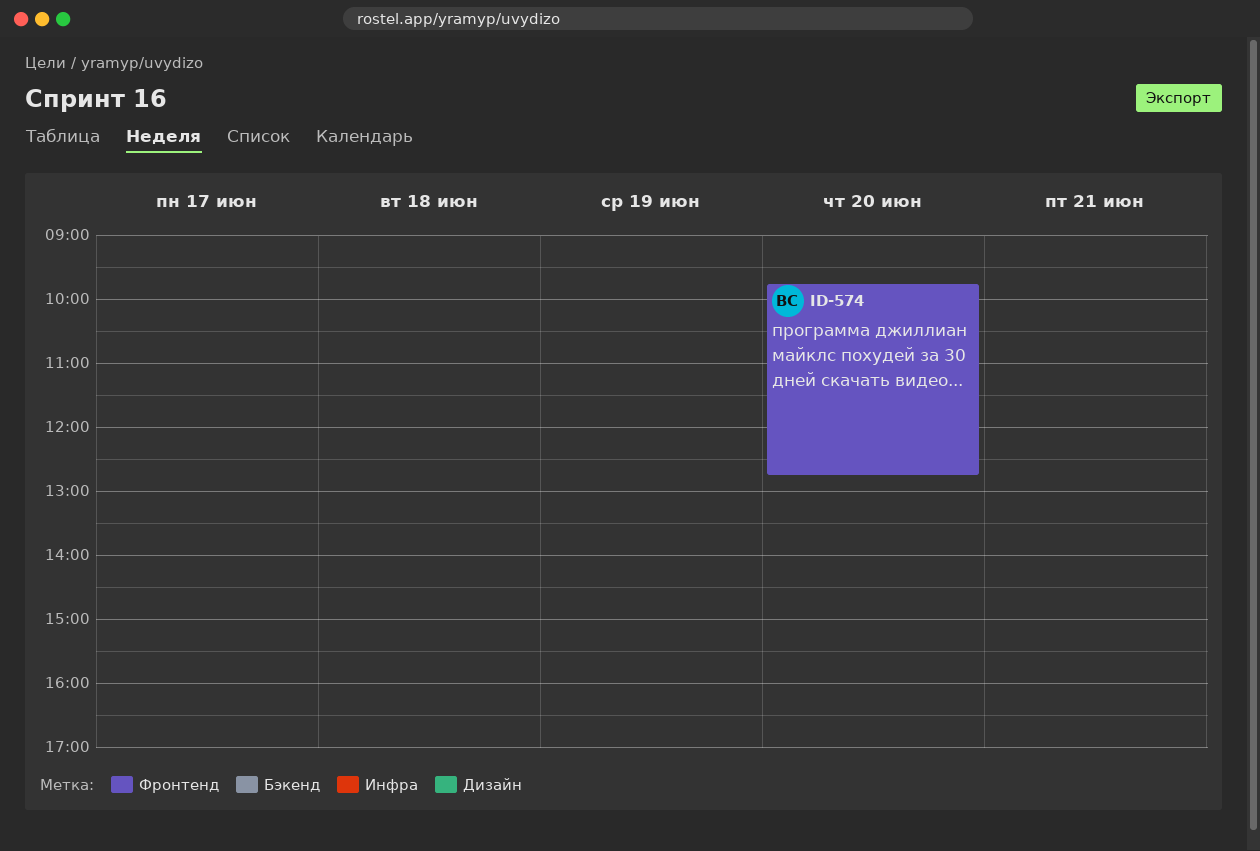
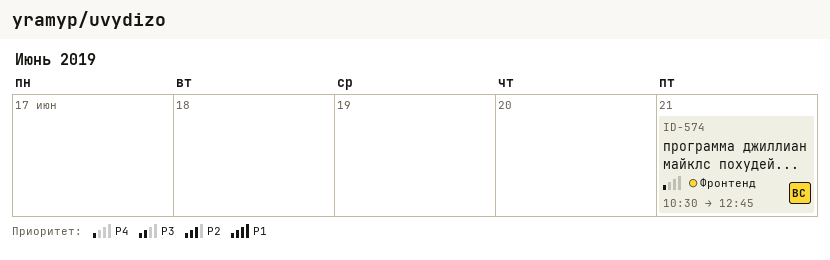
ID-574, day: Jun 20 -> Jun 21
ID-574, begins: 09:45 -> 10:30

